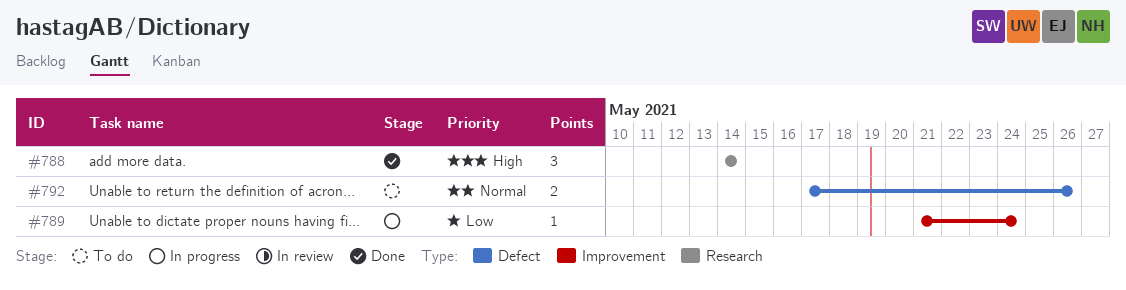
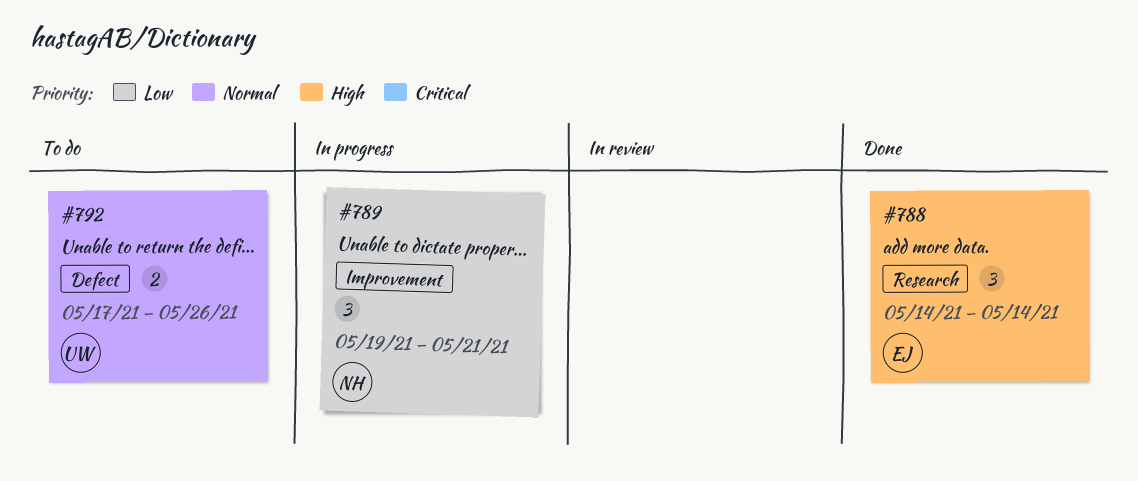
#789, estimate: 1 -> 3
#789, start: May 21 -> May 19
#789, due: May 24 -> May 21

